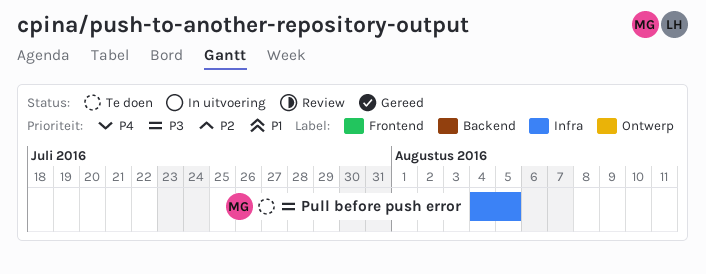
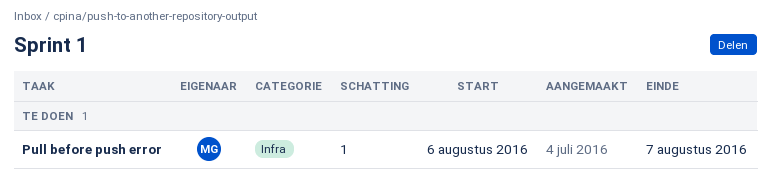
Pull before push error, start: Aug 4 -> Aug 6
Pull before push error, due: Aug 5 -> Aug 7

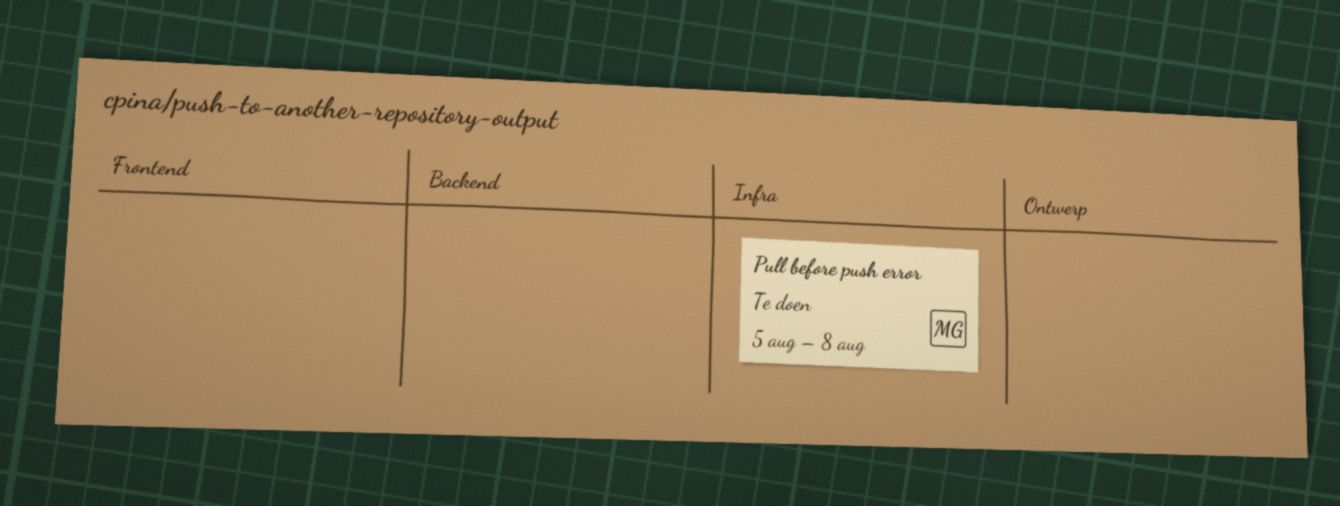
Pull before push error, start: Aug 6 -> Aug 5
Pull before push error, due: Aug 7 -> Aug 8

